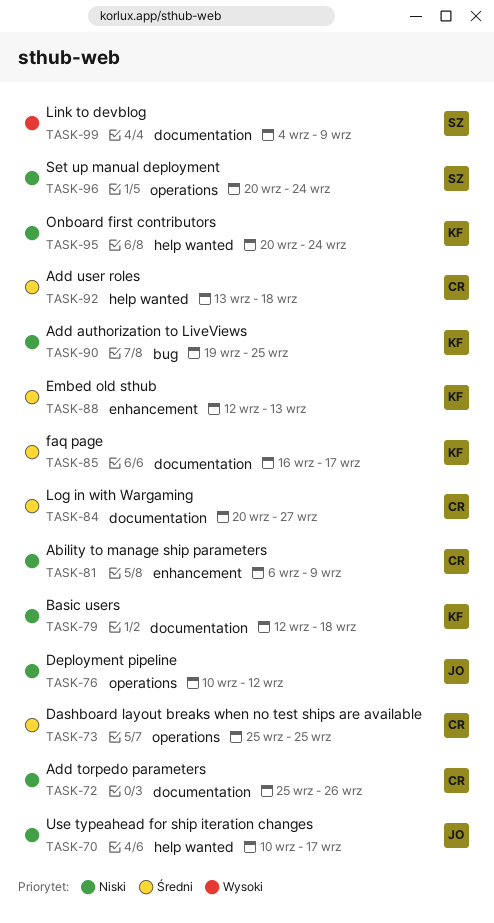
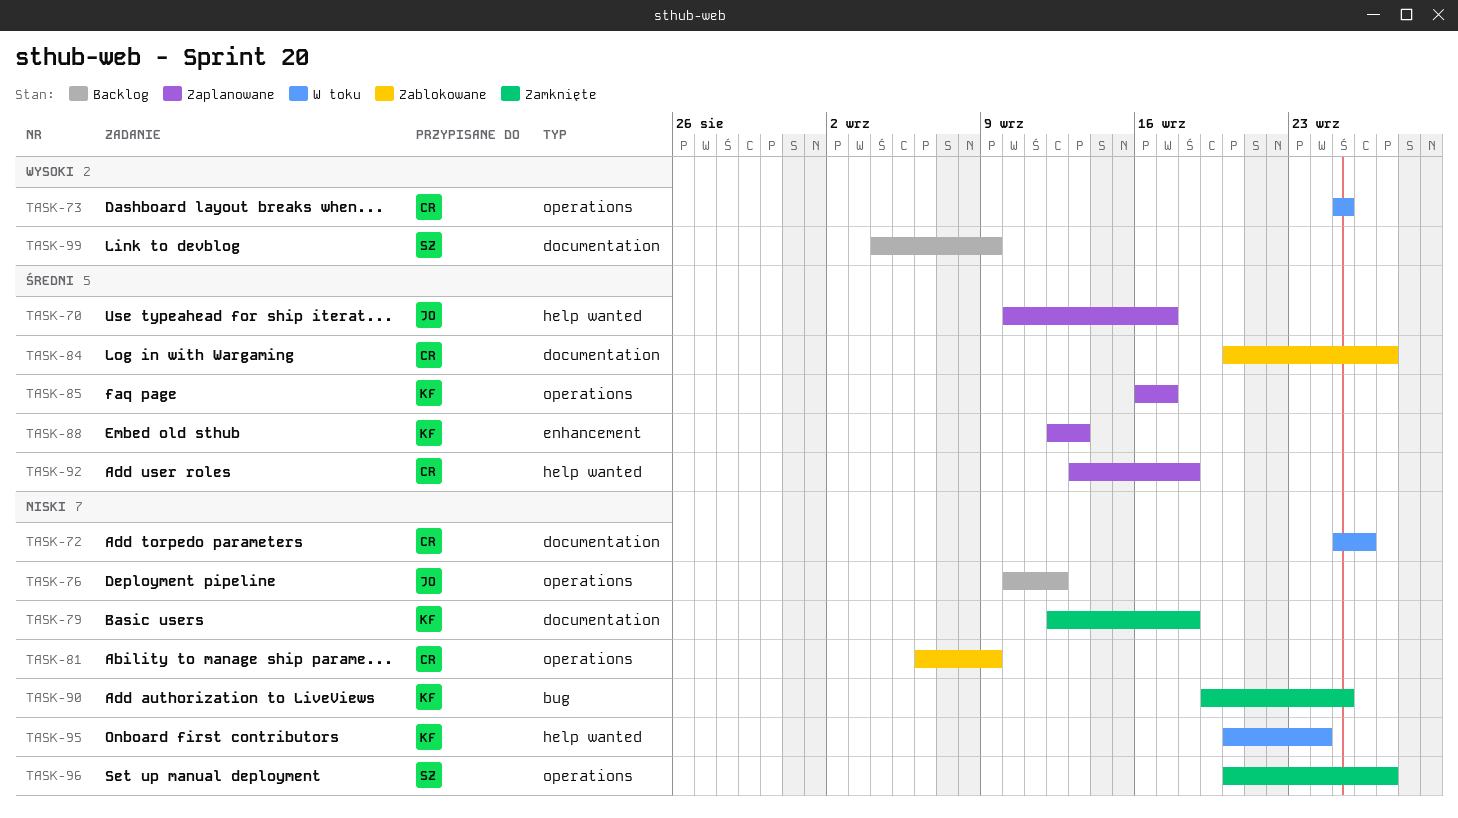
TASK-70, priority: Niski -> Średni
TASK-73, priority: Średni -> Wysoki
TASK-81, label: enhancement -> operations
TASK-85, label: documentation -> operations
TASK-96, due: Sep 24 -> Sep 27

